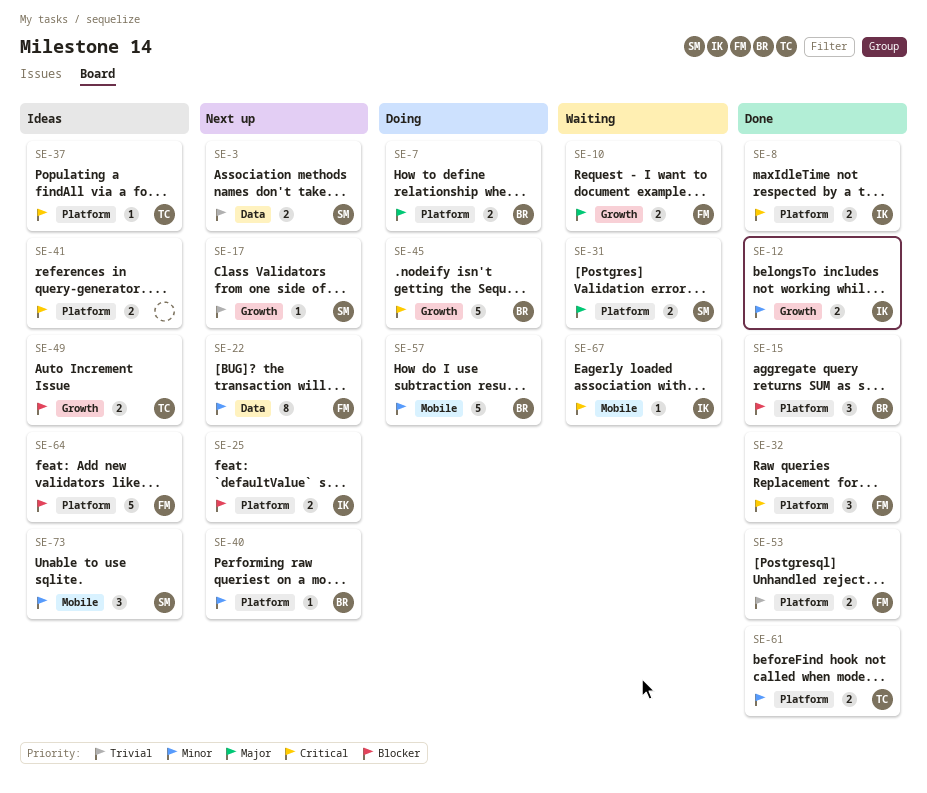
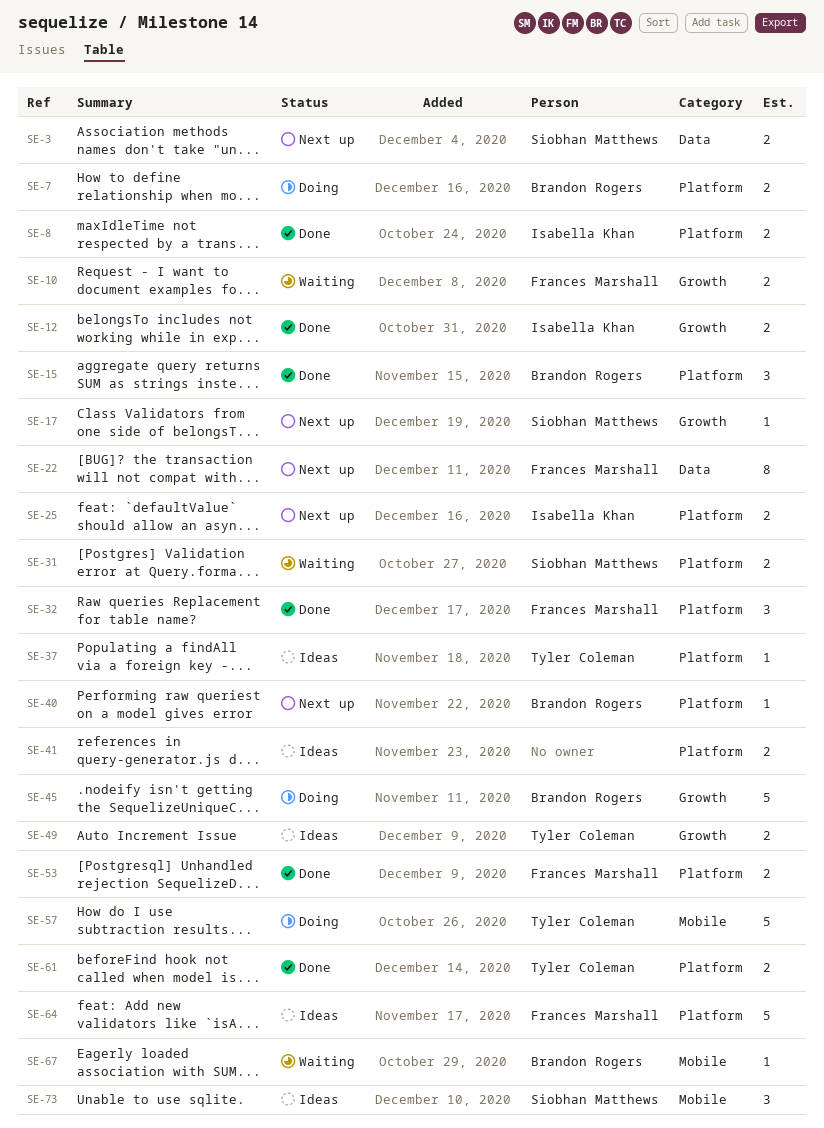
SE-57, owner: Brandon Rogers -> Tyler Coleman
SE-67, owner: Isabella Khan -> Brandon Rogers

